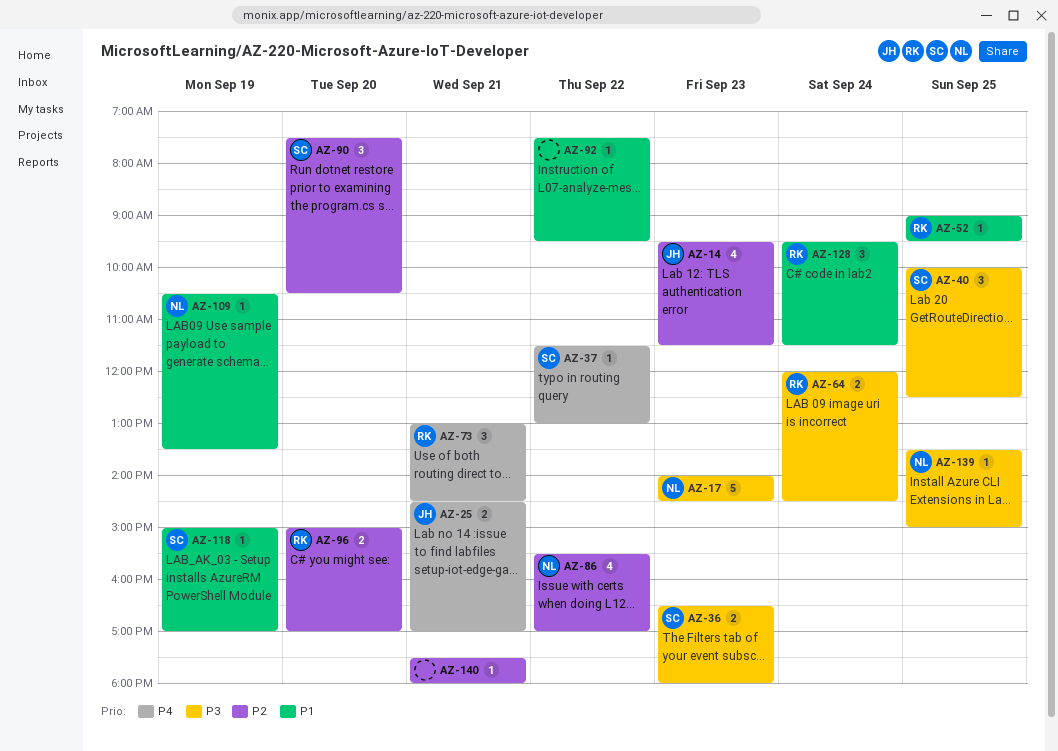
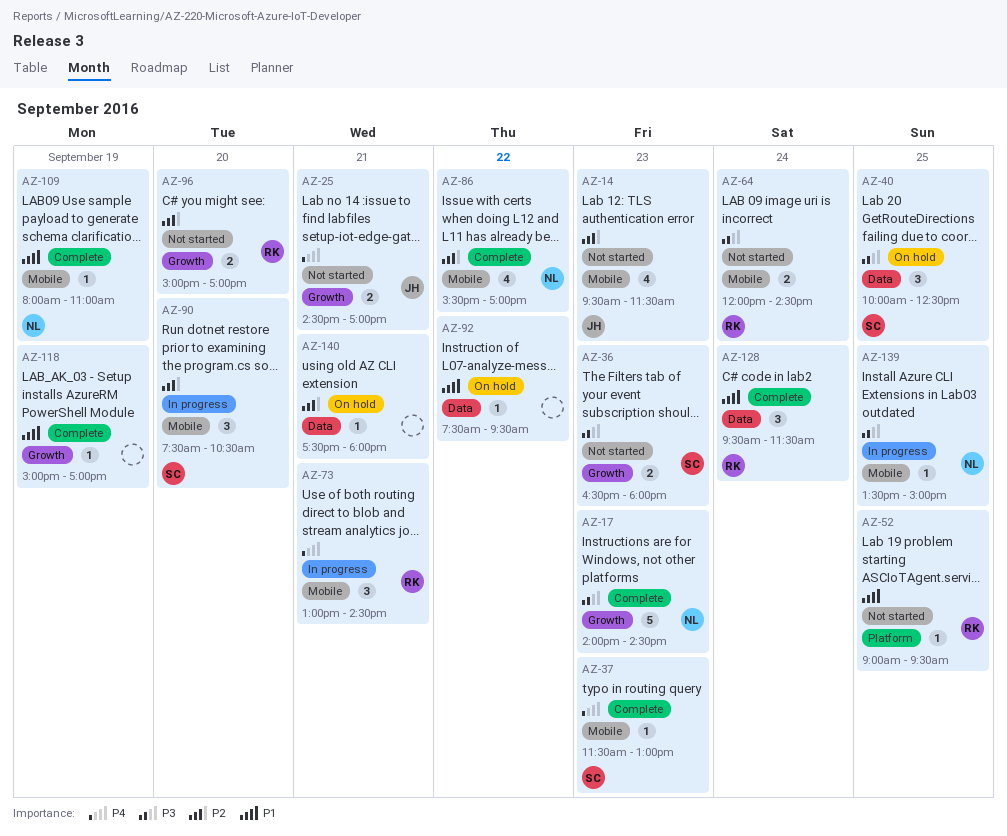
AZ-37, day: Sep 22 -> Sep 23
AZ-109, begins: 10:30 -> 08:00
AZ-109, ends: 13:30 -> 11:00
AZ-118, owner: SC -> none

